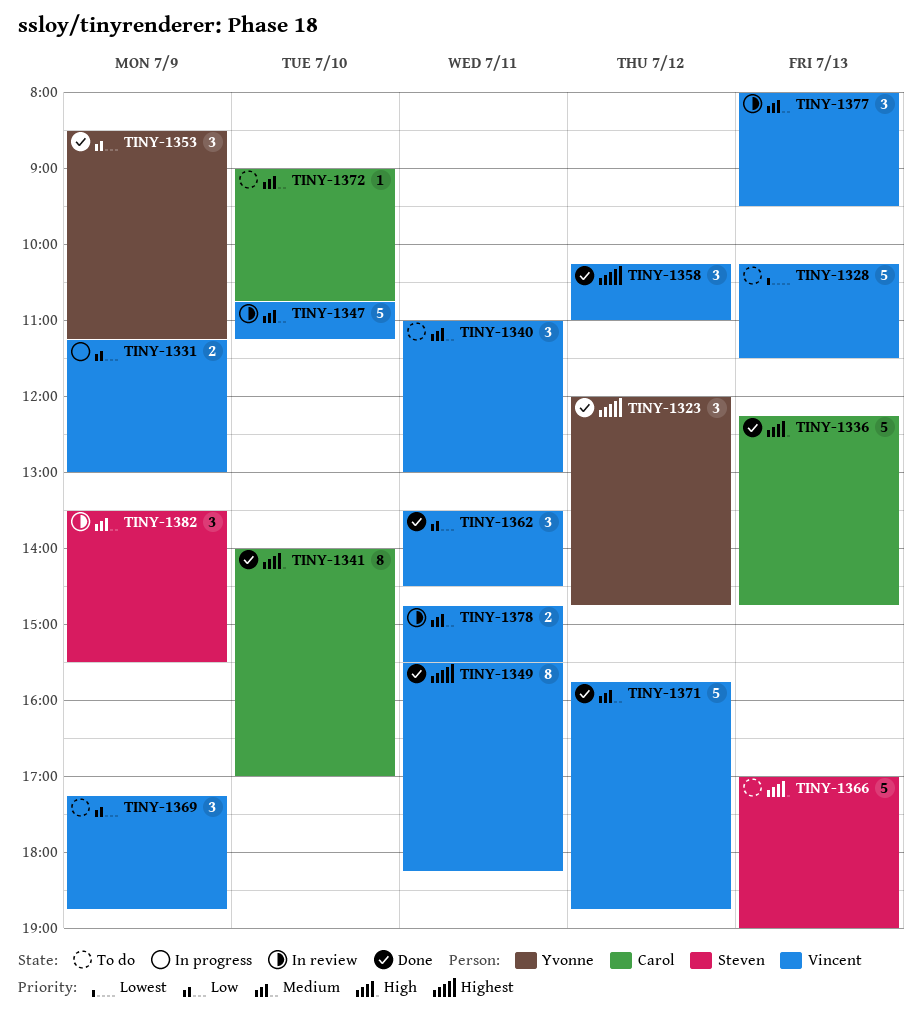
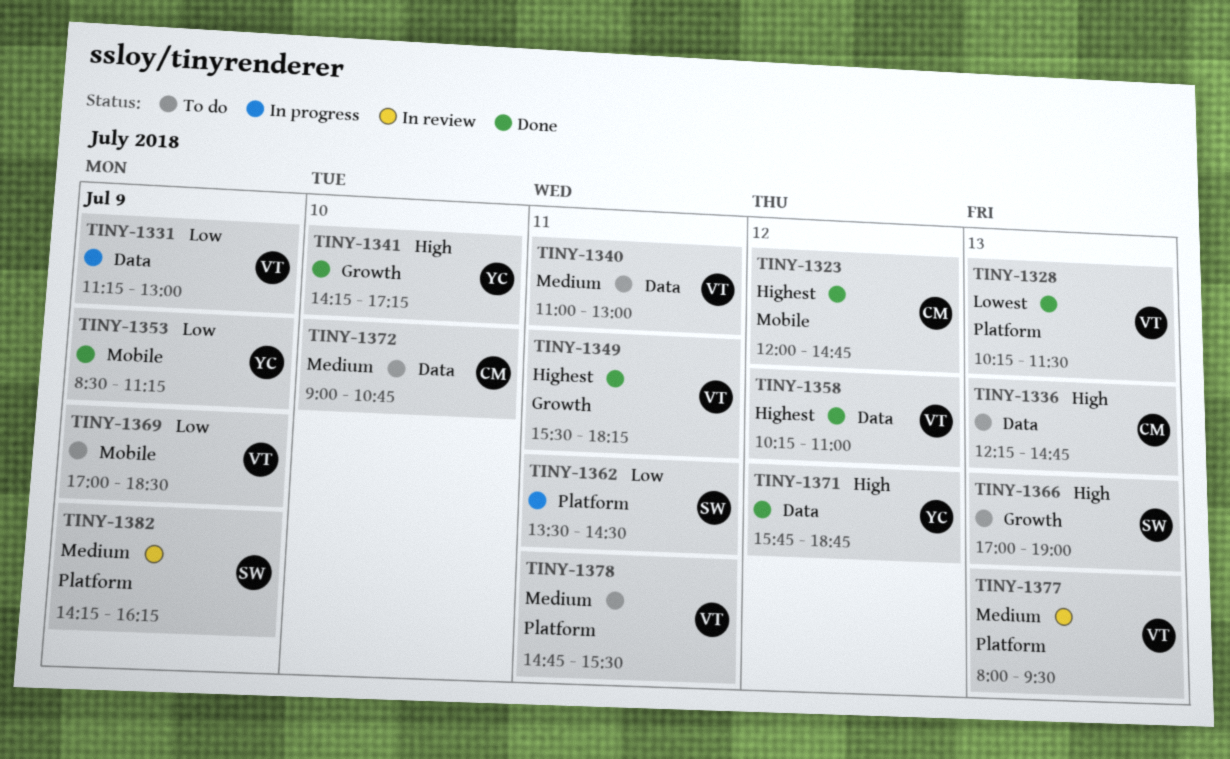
TINY-1323, owner: Yvonne -> Carol
TINY-1328, status: To do -> Done
TINY-1336, status: Done -> To do
TINY-1341, owner: Carol -> Yvonne
TINY-1341, begins: 14:00 -> 14:15
TINY-1341, ends: 17:00 -> 17:15
TINY-1347: present -> none
TINY-1362, status: Done -> In progress
TINY-1362, owner: Vincent -> Steven
TINY-1369, begins: 17:15 -> 17:00
TINY-1369, ends: 18:45 -> 18:30
TINY-1371, owner: Vincent -> Yvonne
TINY-1371, priority: Medium -> High
TINY-1378, status: In review -> To do
TINY-1382, begins: 13:30 -> 14:15
TINY-1382, ends: 15:30 -> 16:15

